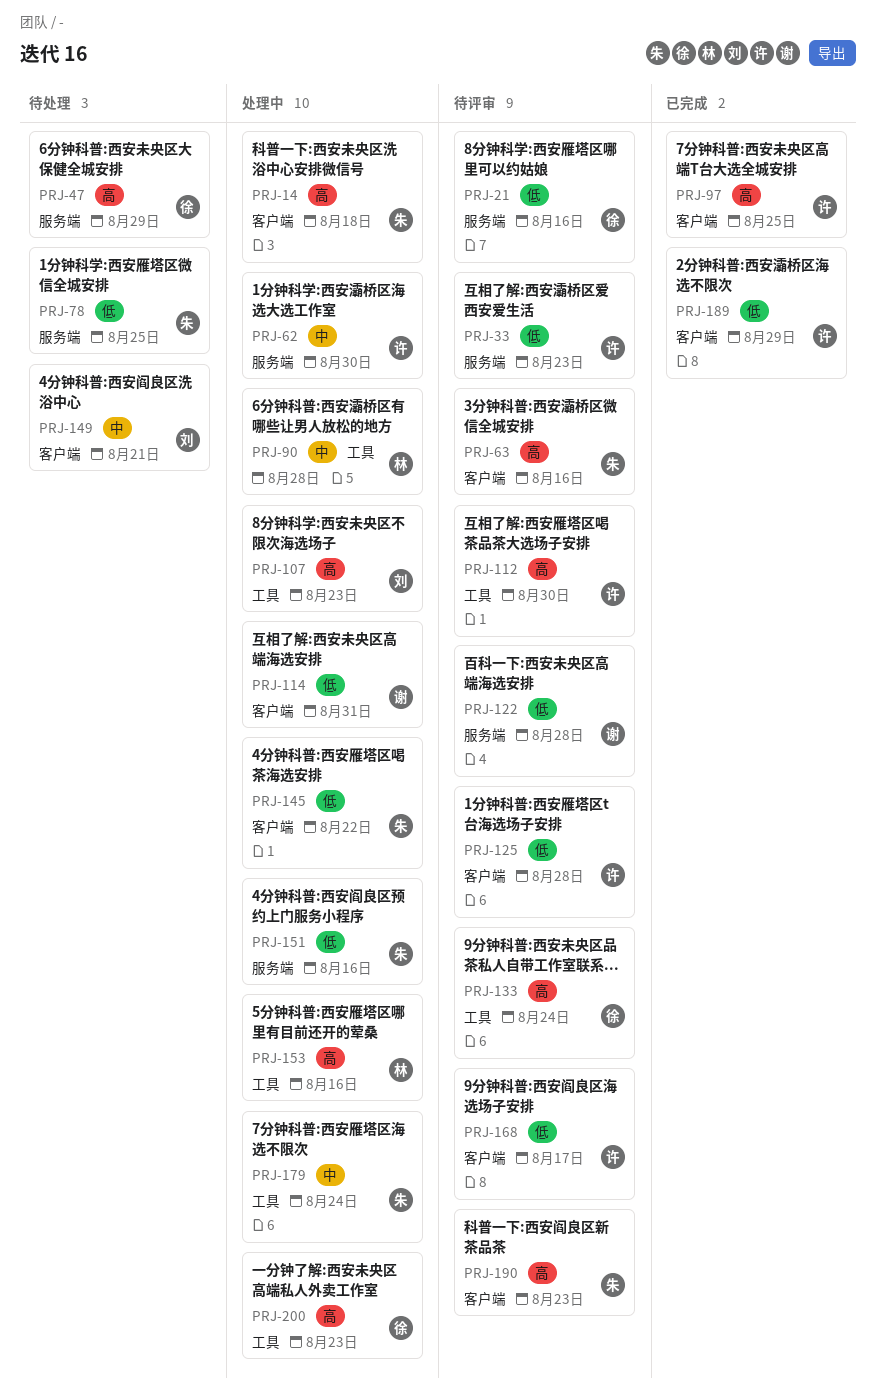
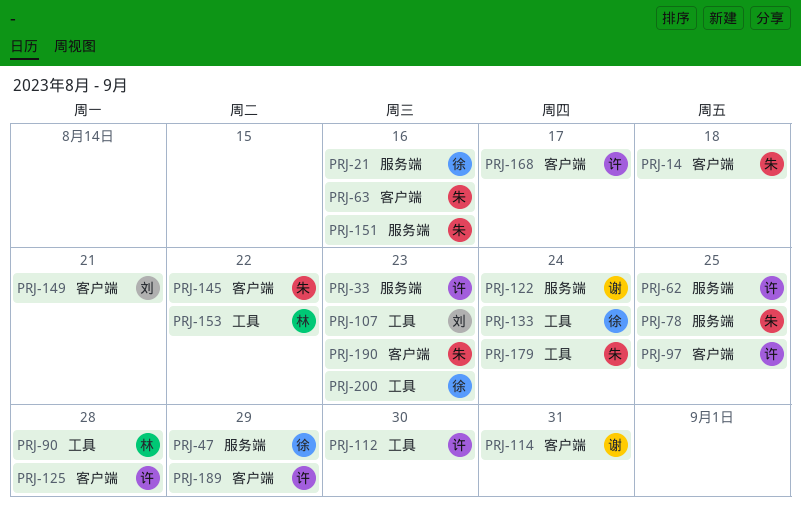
PRJ-62, due: Aug 30 -> Aug 25
PRJ-122, due: Aug 28 -> Aug 24
PRJ-153, due: Aug 16 -> Aug 22

